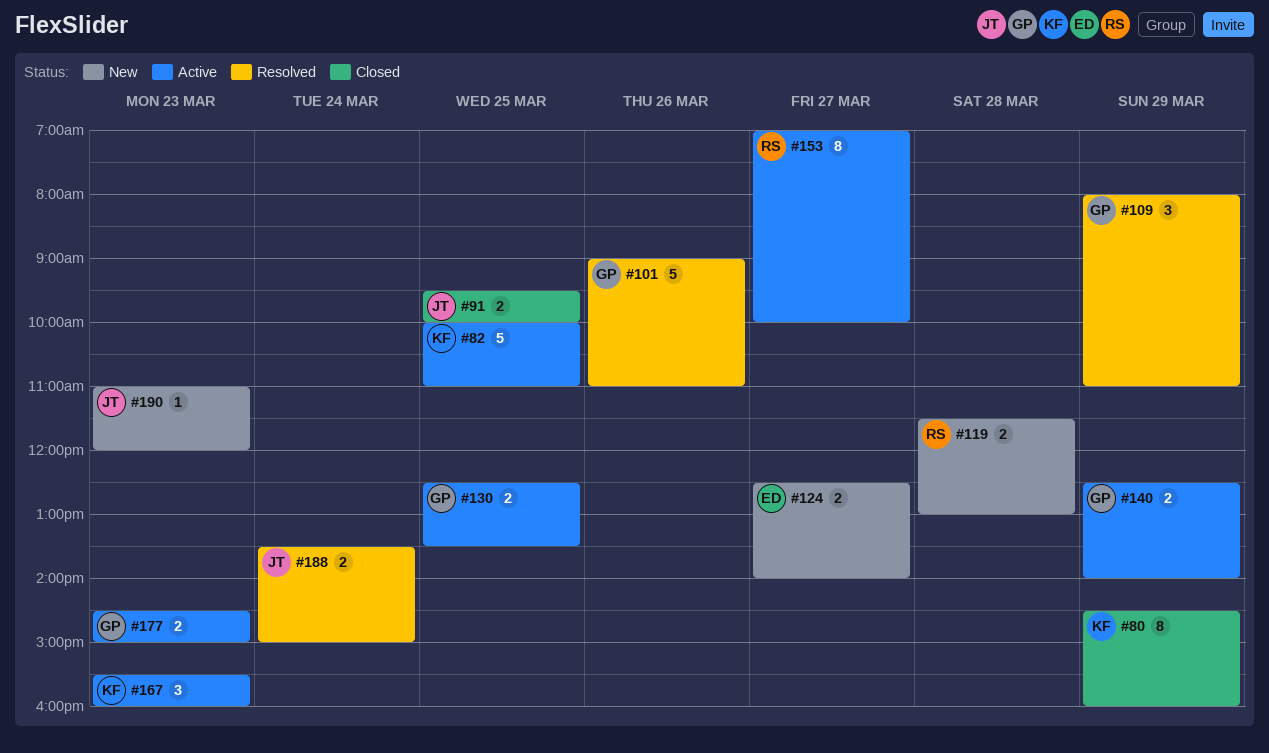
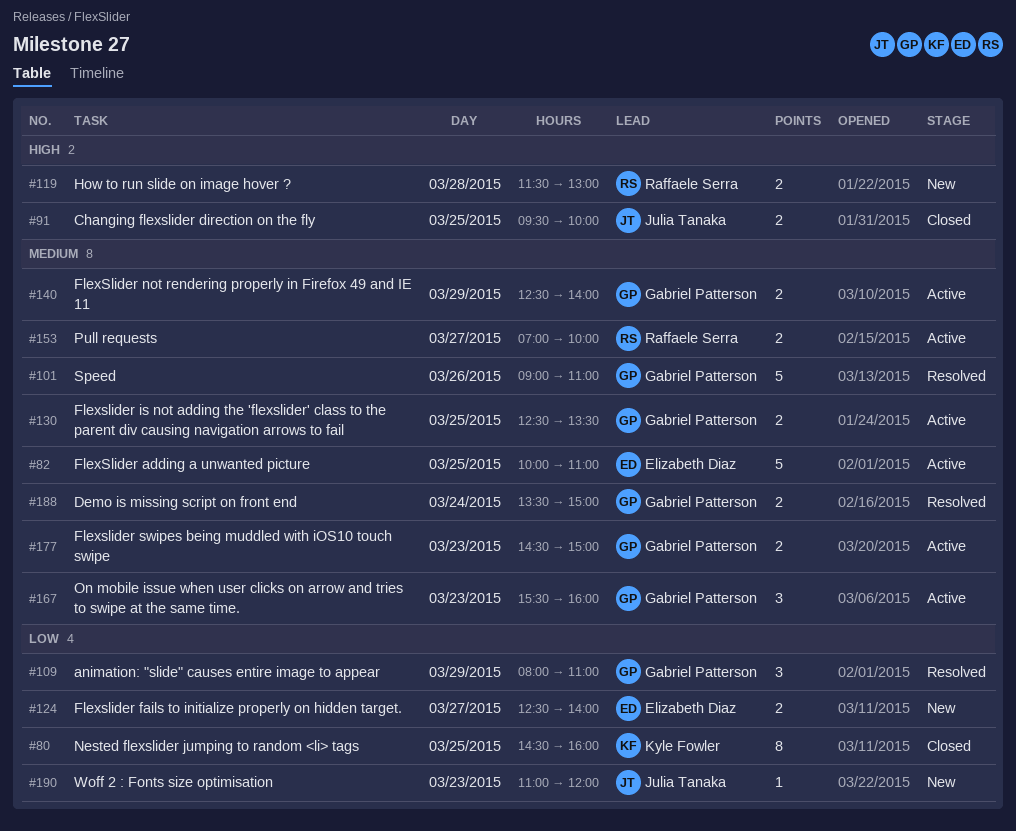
#80, day: Mar 29 -> Mar 25
#82, owner: Kyle Fowler -> Elizabeth Diaz
#153, estimate: 8 -> 2
#167, owner: Kyle Fowler -> Gabriel Patterson
#188, owner: Julia Tanaka -> Gabriel Patterson

